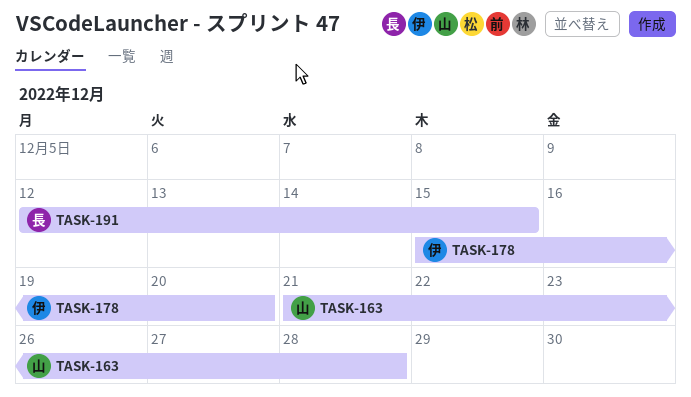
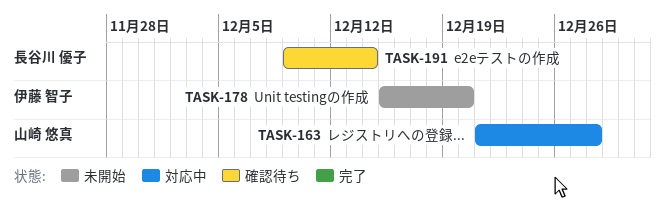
TASK-191, start: Dec 12 -> Dec 9
TASK-191, due: Dec 15 -> Dec 14

